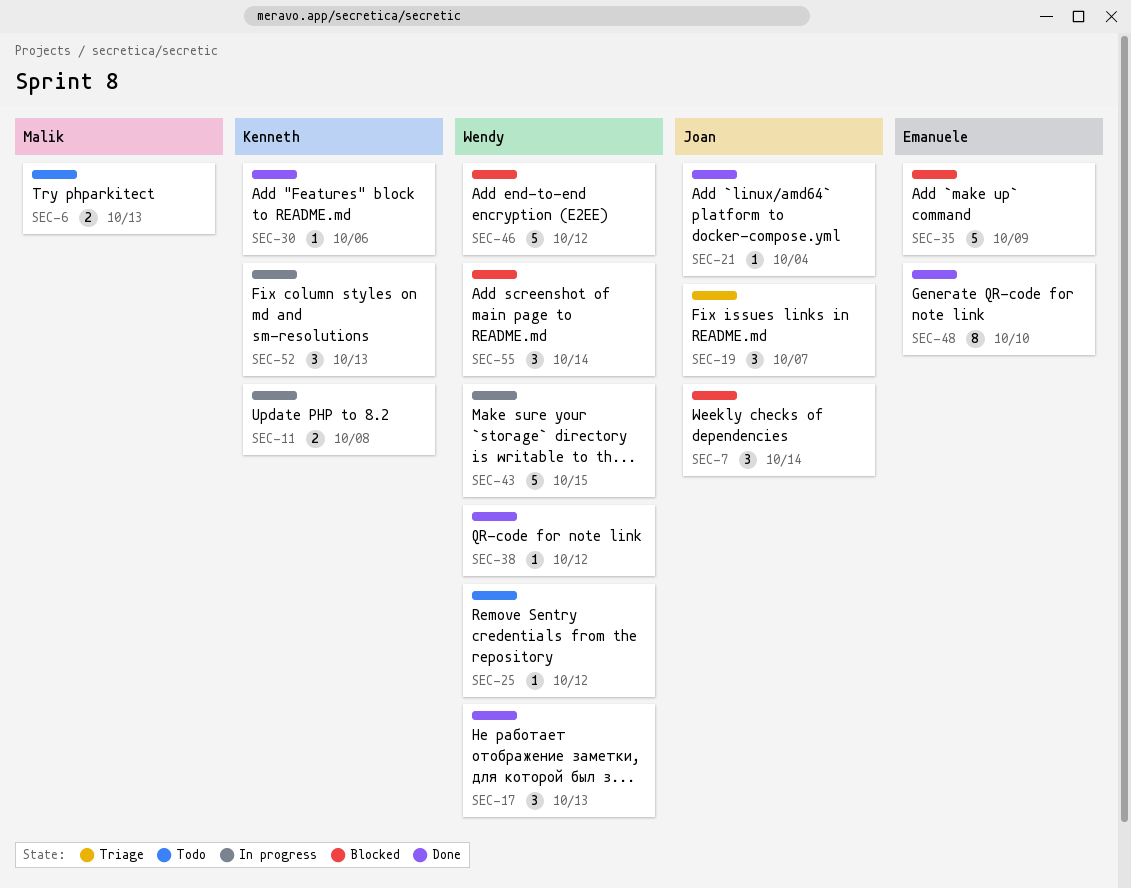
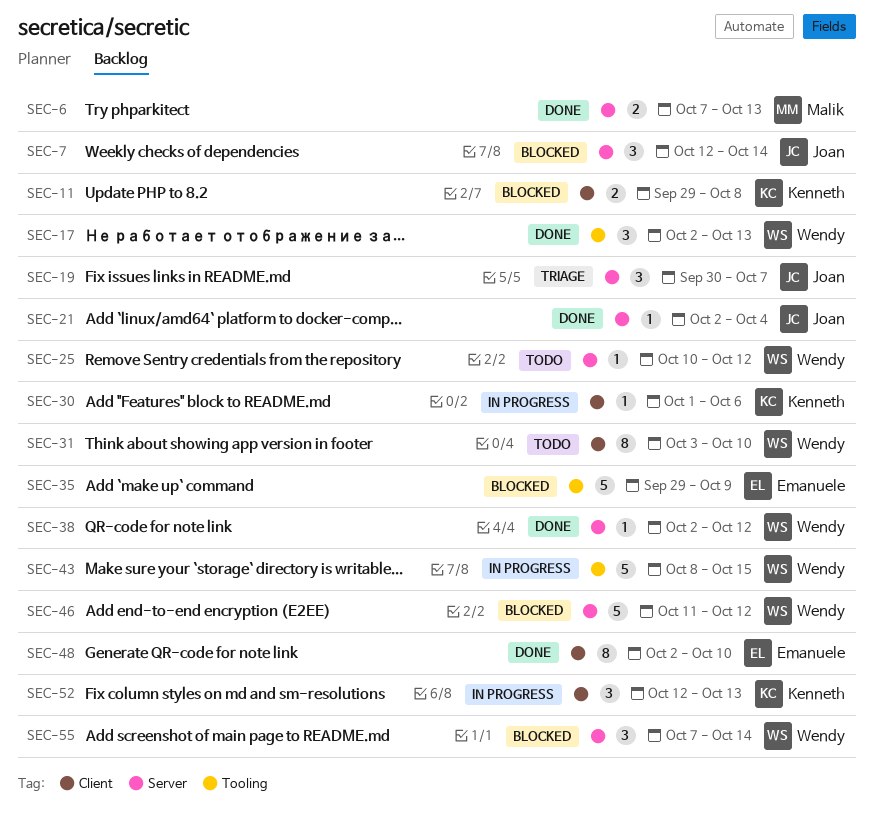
SEC-6, status: Todo -> Done
SEC-11, status: In progress -> Blocked
SEC-30, status: Done -> In progress
SEC-31: none -> present

